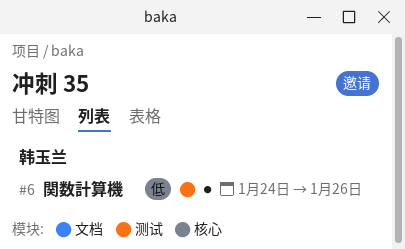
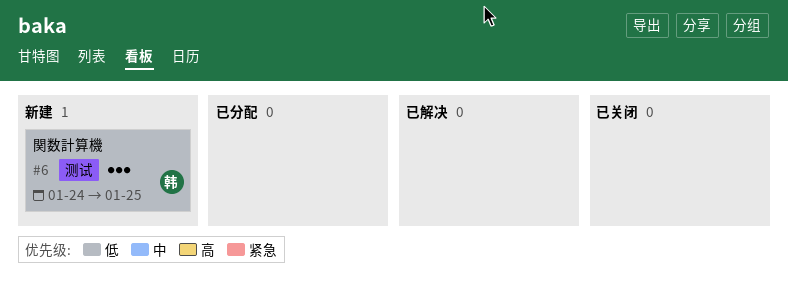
#6, estimate: 1 -> 3
#6, due: Jan 26 -> Jan 25

